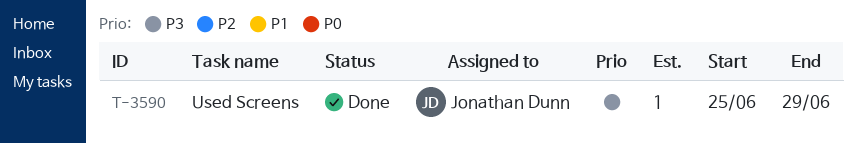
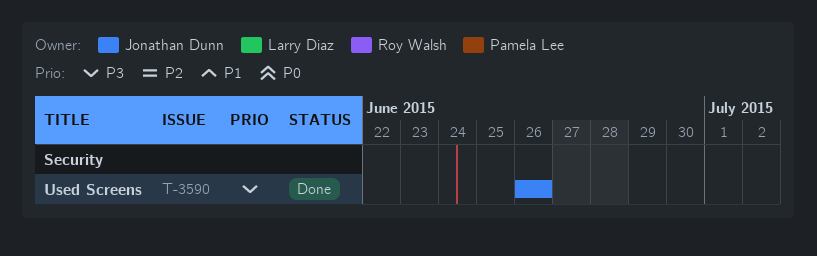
T-3590, start: Jun 25 -> Jun 26
T-3590, due: Jun 29 -> Jun 26

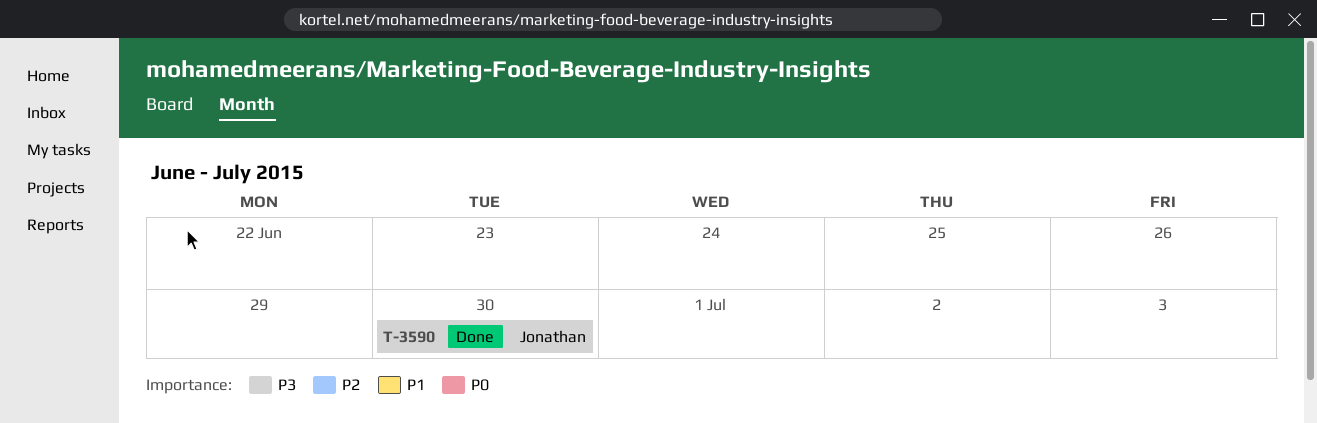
T-3590, due: Jun 26 -> Jun 30

